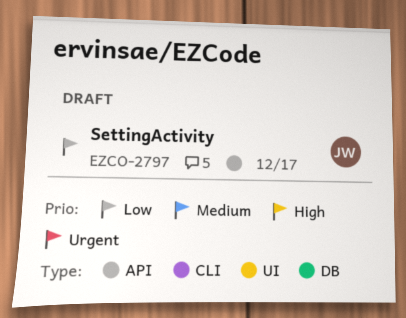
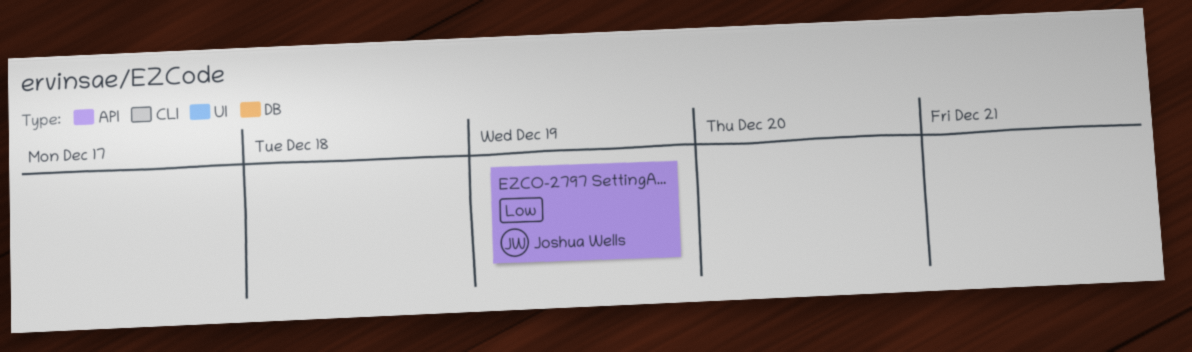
EZCO-2797, due: Dec 17 -> Dec 19

